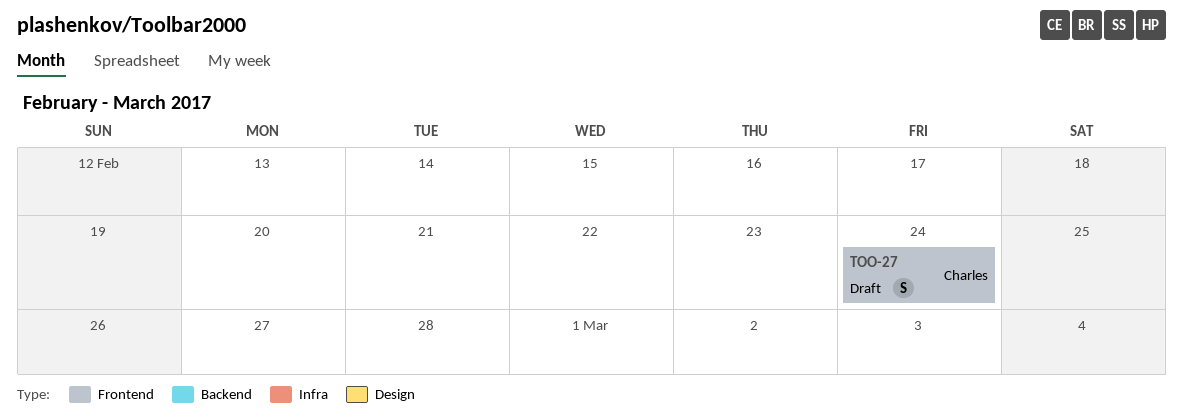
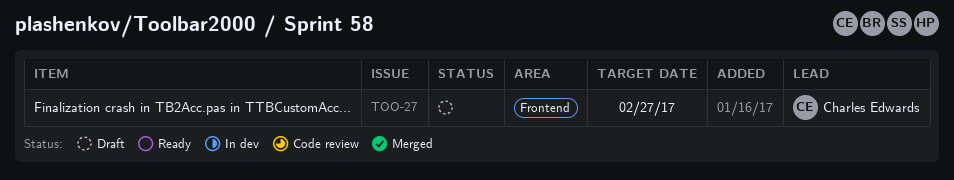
TOO-27, due: Feb 24 -> Feb 27

